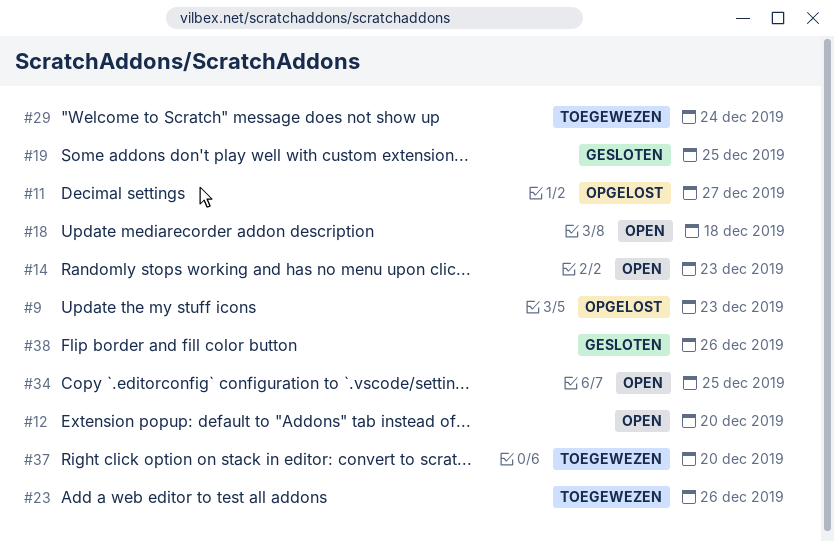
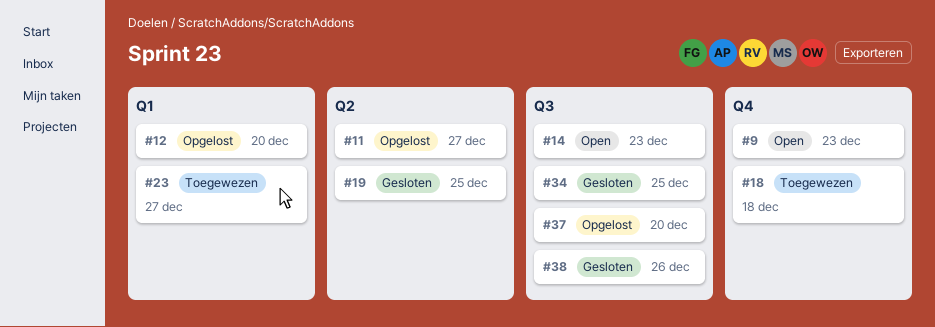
#9, status: Opgelost -> Open
#12, status: Open -> Opgelost
#18, status: Open -> Toegewezen
#23, due: Dec 26 -> Dec 27
#29: present -> none
#34, status: Open -> Gesloten
#37, status: Toegewezen -> Opgelost

